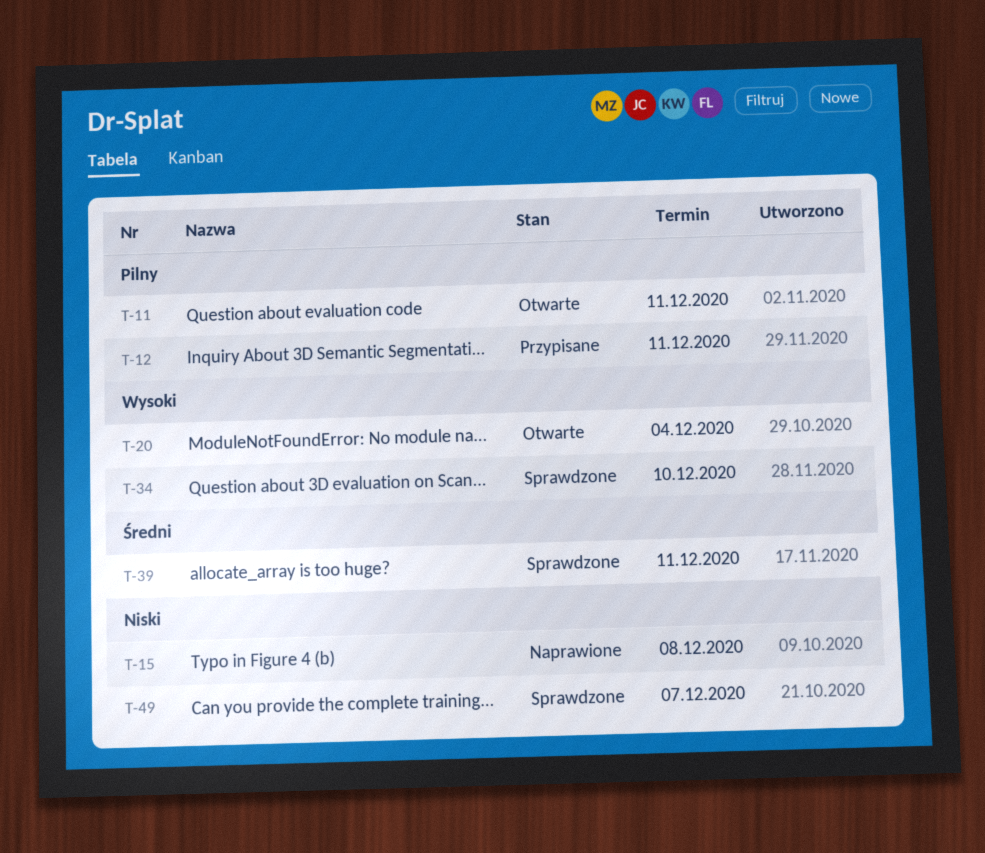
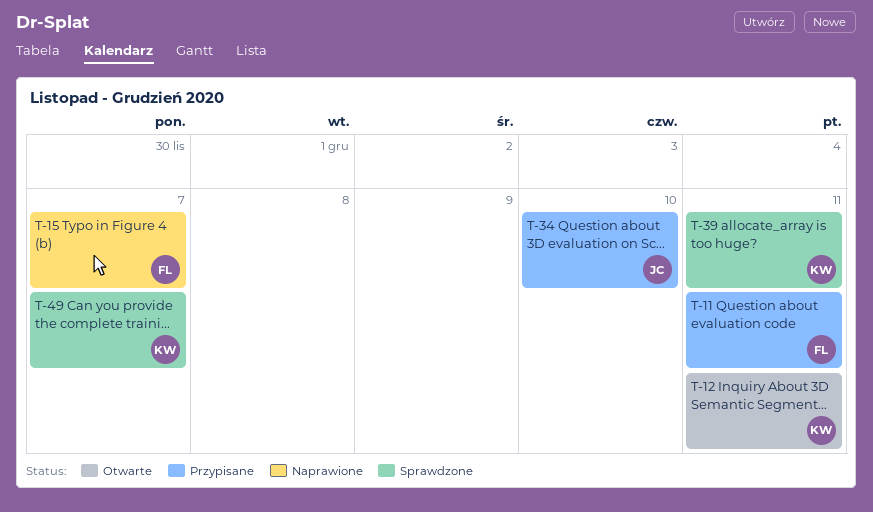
T-11, status: Otwarte -> Przypisane
T-12, status: Przypisane -> Otwarte
T-15, due: Dec 8 -> Dec 7
T-20: present -> none
T-34, status: Sprawdzone -> Przypisane

